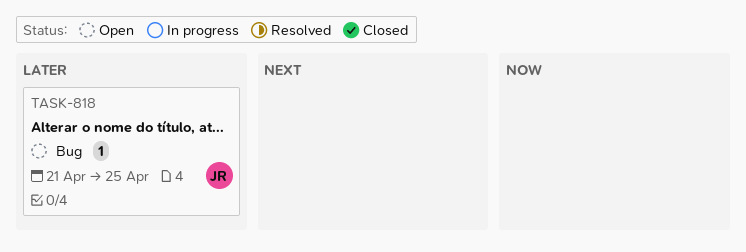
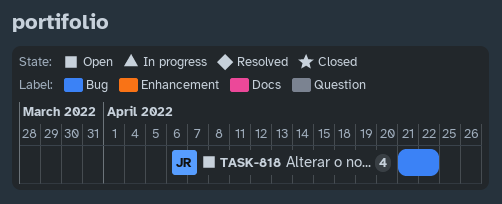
TASK-818, estimate: 1 -> 4
TASK-818, due: Apr 25 -> Apr 22

